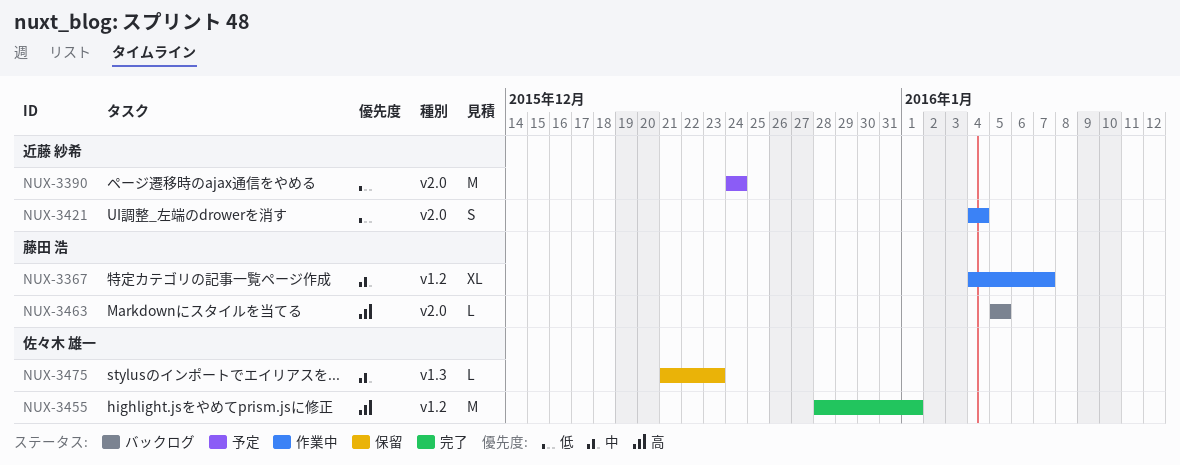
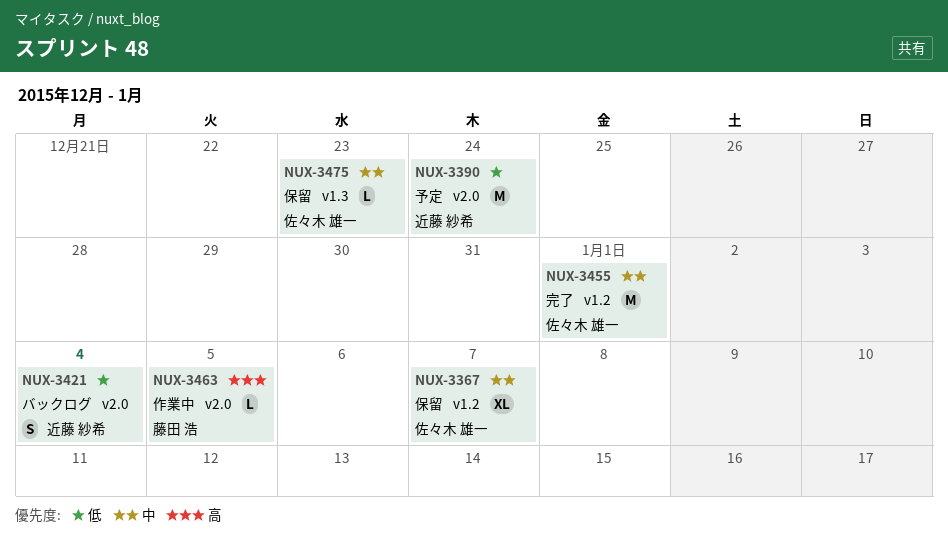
NUX-3367, status: 作業中 -> 保留
NUX-3367, owner: 藤田 浩 -> 佐々木 雄一
NUX-3421, status: 作業中 -> バックログ
NUX-3455, priority: 高 -> 中
NUX-3463, status: バックログ -> 作業中

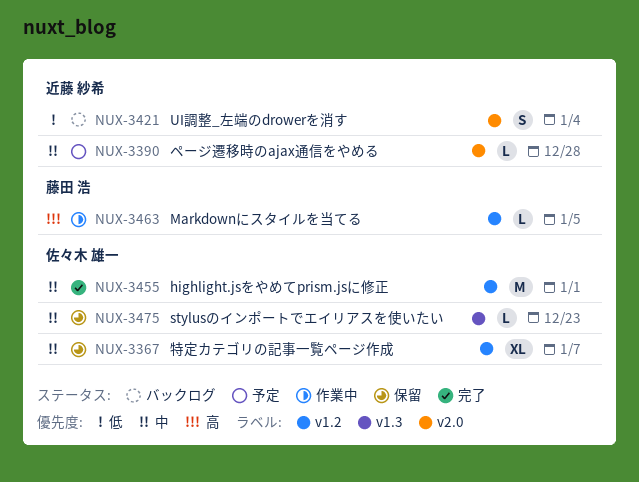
NUX-3390, priority: 低 -> 中
NUX-3390, estimate: M -> L
NUX-3390, due: Dec 24 -> Dec 28
NUX-3463, label: v2.0 -> v1.2

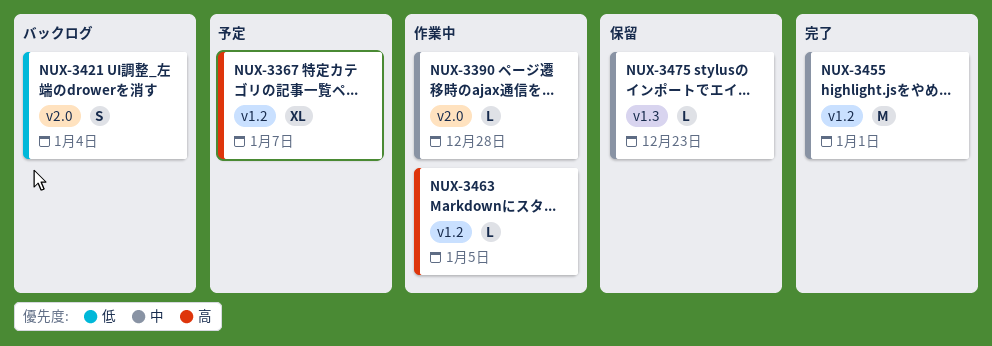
NUX-3367, status: 保留 -> 予定
NUX-3367, priority: 中 -> 高
NUX-3390, status: 予定 -> 作業中

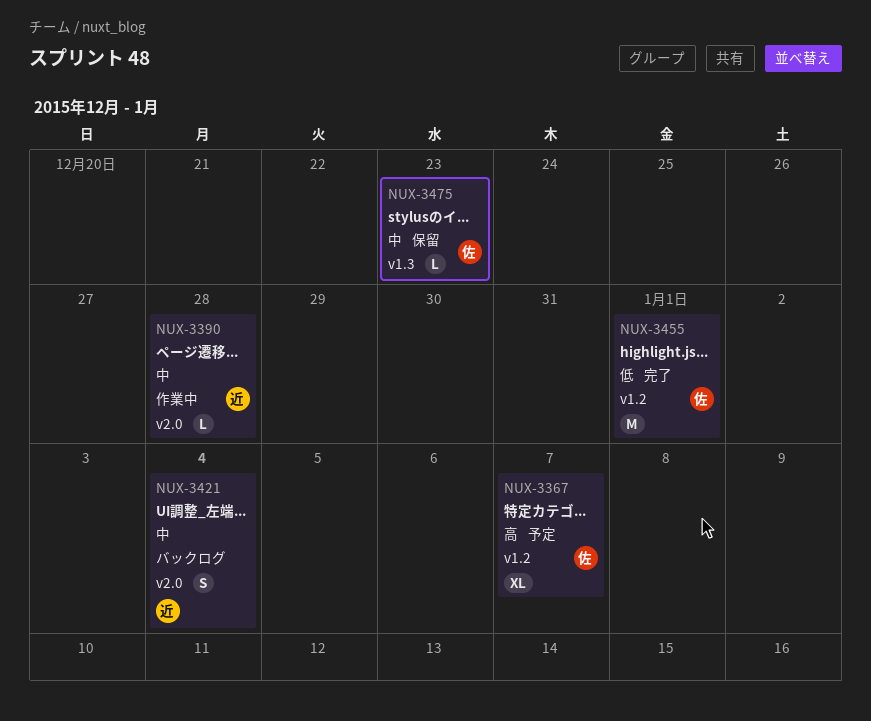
NUX-3421, priority: 低 -> 中
NUX-3455, priority: 中 -> 低
NUX-3463: present -> none

